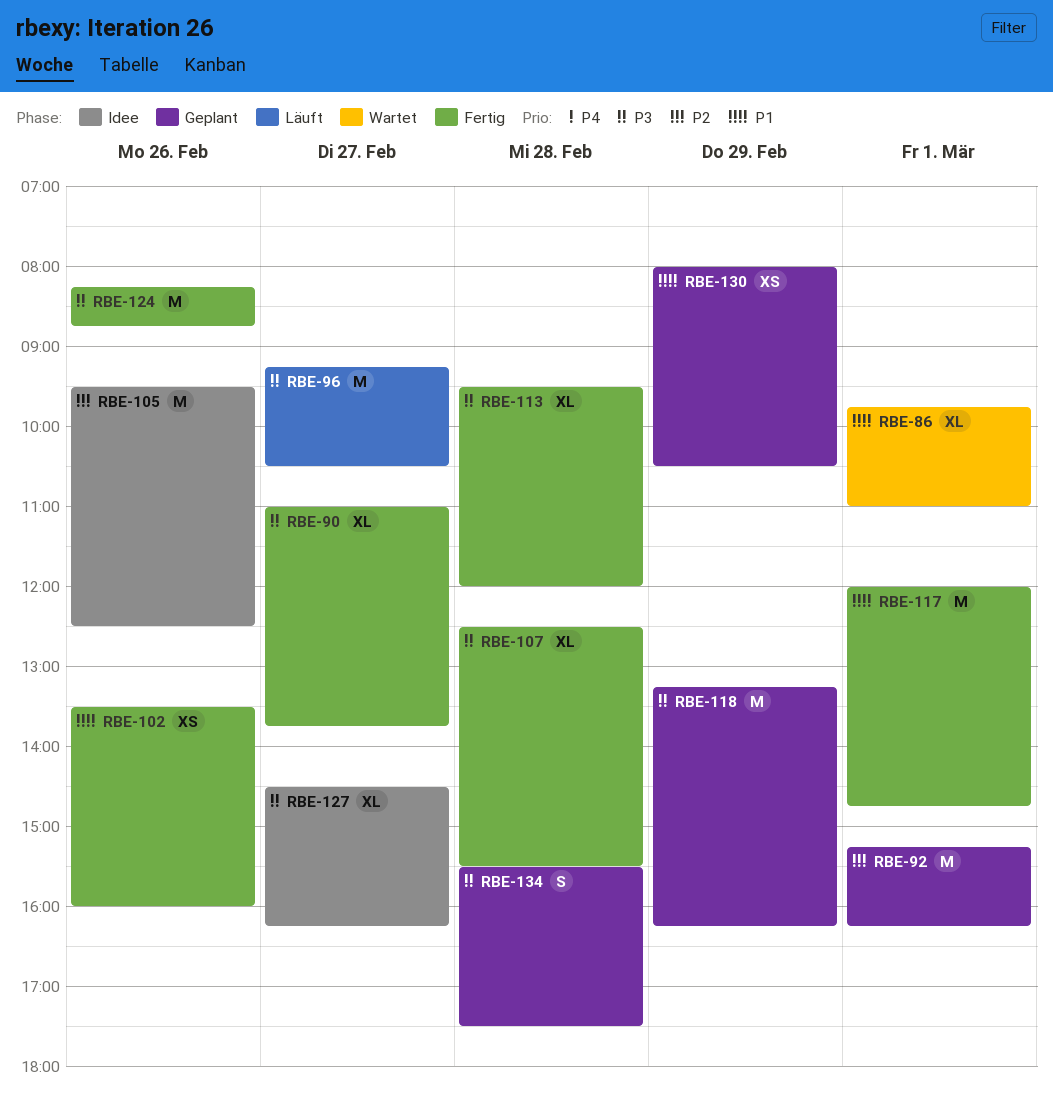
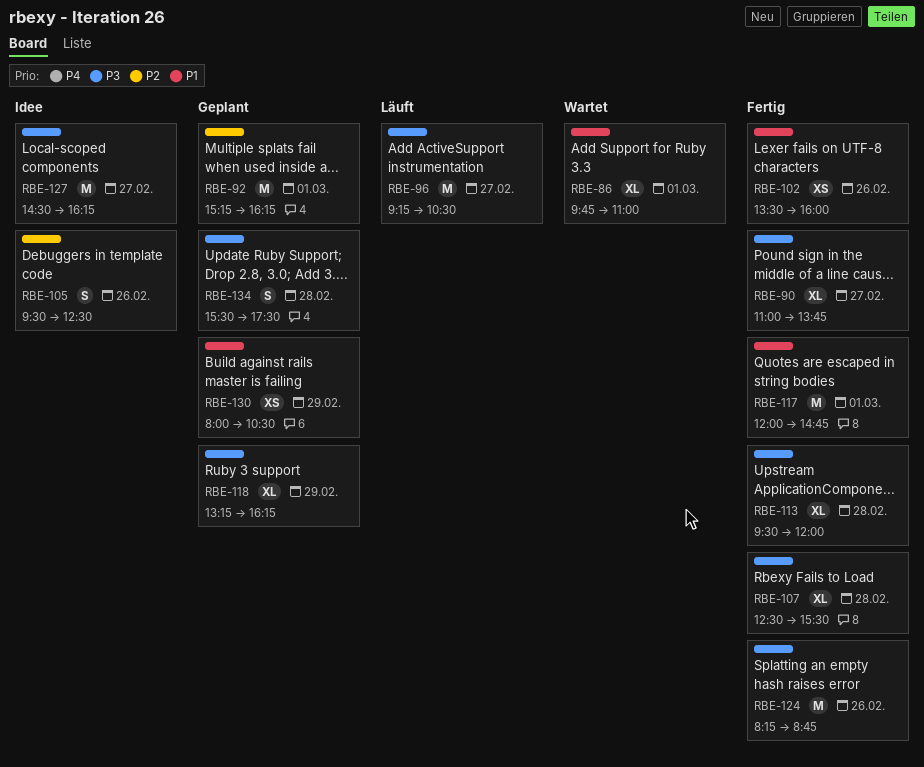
RBE-105, estimate: M -> S
RBE-118, estimate: M -> XL
RBE-127, estimate: XL -> M

